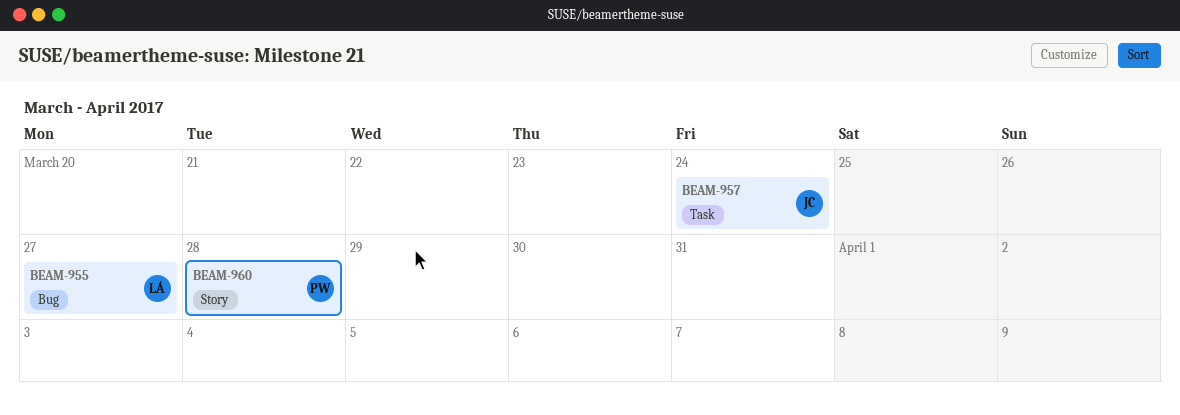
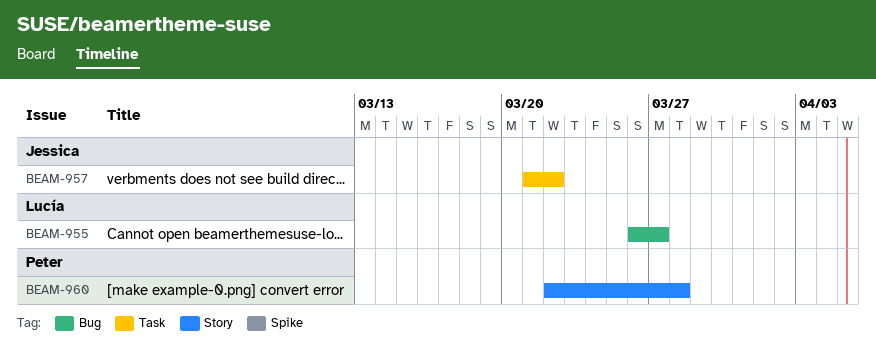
BEAM-957, due: Mar 24 -> Mar 22

